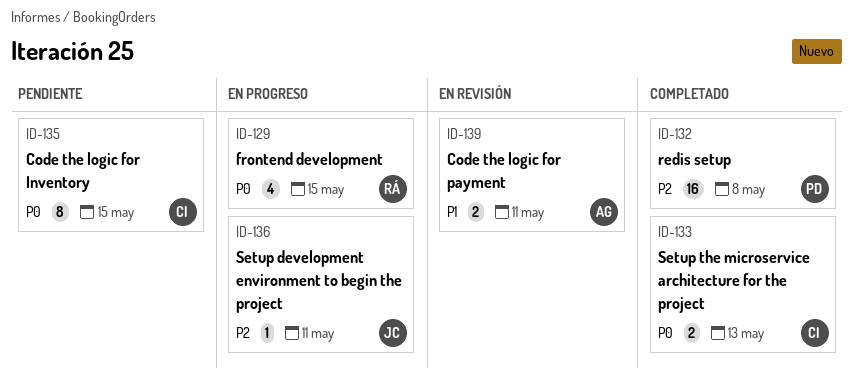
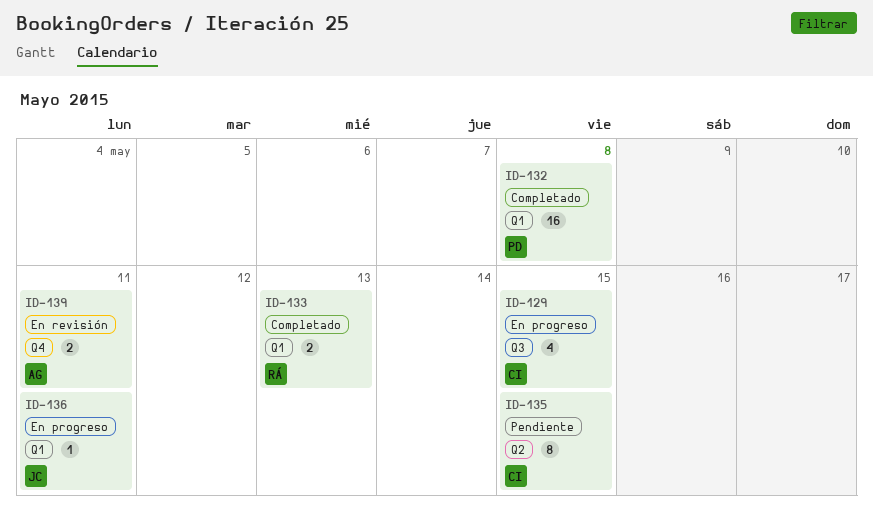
ID-129, owner: RÁ -> CI
ID-133, owner: CI -> RÁ

